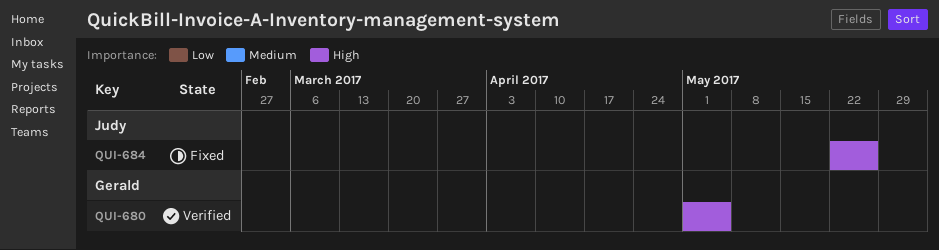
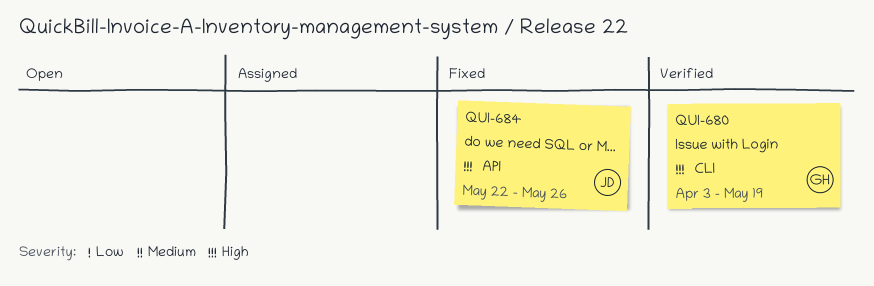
QUI-680, start: May 1 -> Apr 3
QUI-680, due: May 5 -> May 19

